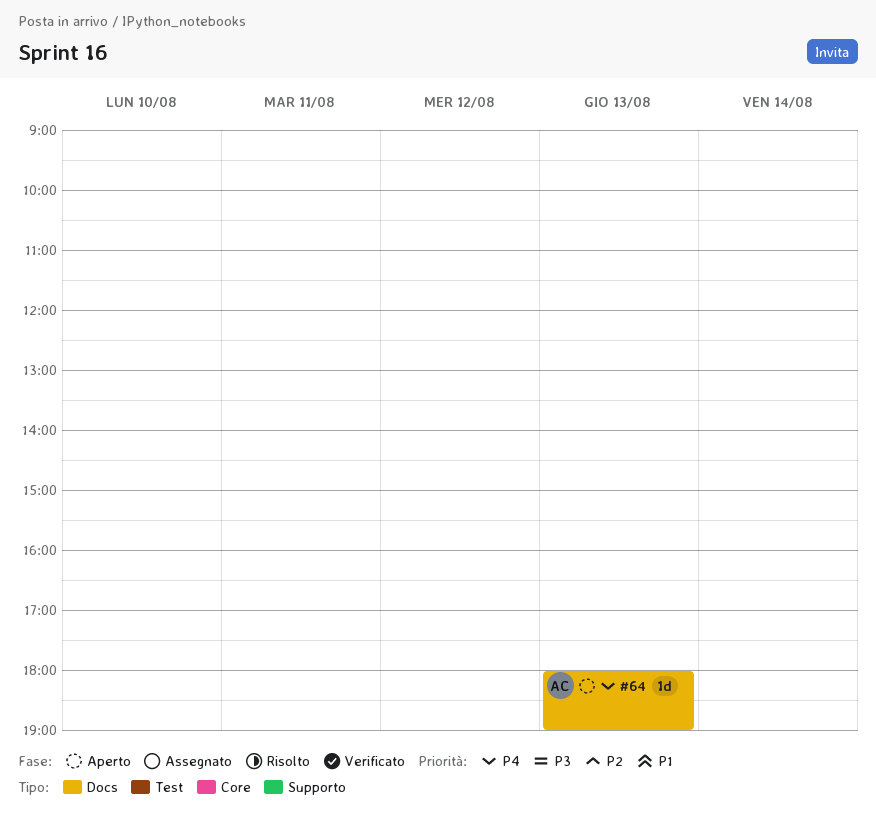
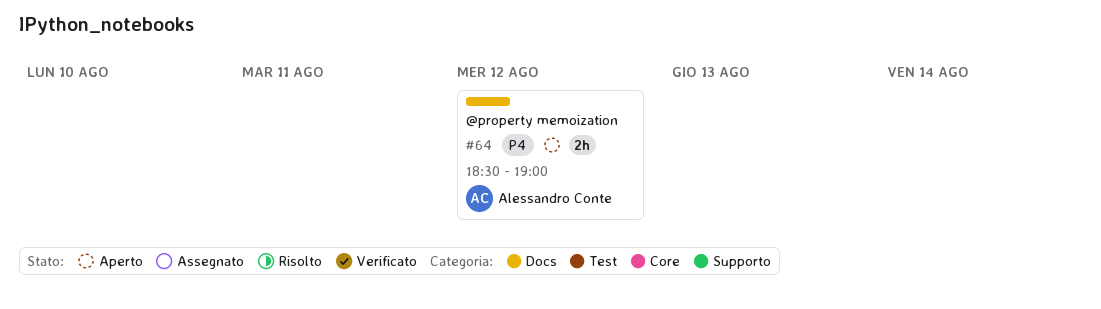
#64, estimate: 1d -> 2h
#64, day: Aug 13 -> Aug 12
#64, begins: 18:00 -> 18:30

